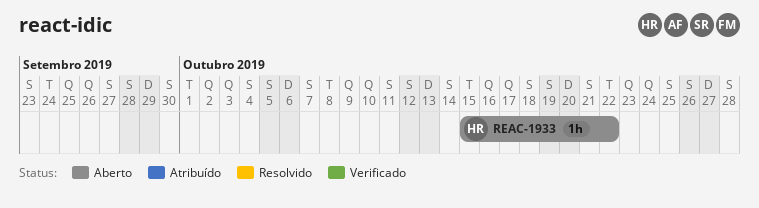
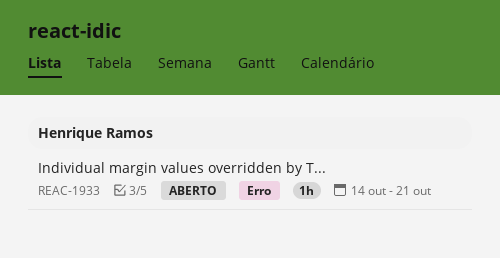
REAC-1933, start: Oct 15 -> Oct 14
REAC-1933, due: Oct 22 -> Oct 21

